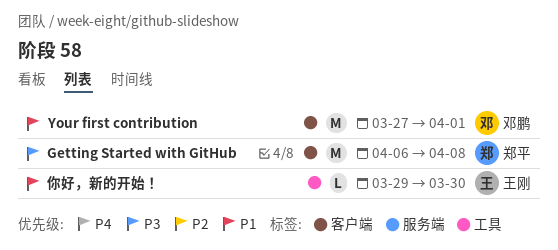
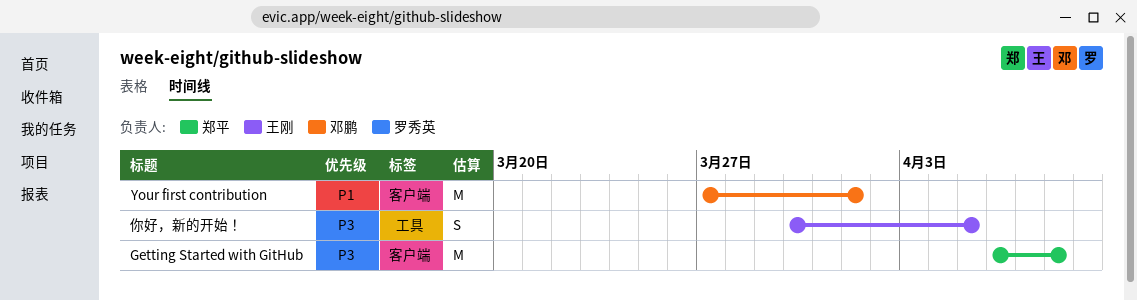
你好，新的开始！, priority: P1 -> P3
你好，新的开始！, estimate: L -> S
你好，新的开始！, start: Mar 29 -> Mar 30
你好，新的开始！, due: Mar 30 -> Apr 5

